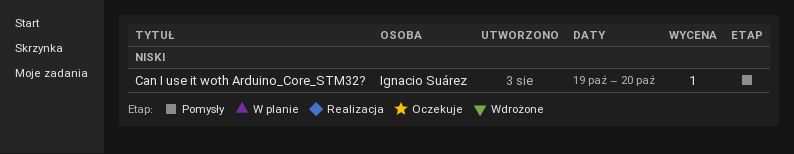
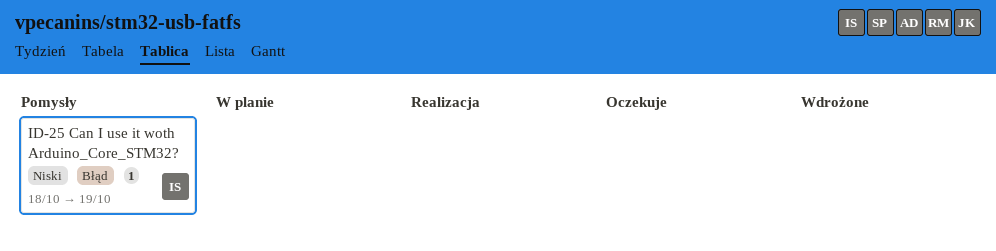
Can I use it woth Arduino_Core_STM32?, start: Oct 19 -> Oct 18
Can I use it woth Arduino_Core_STM32?, due: Oct 20 -> Oct 19

